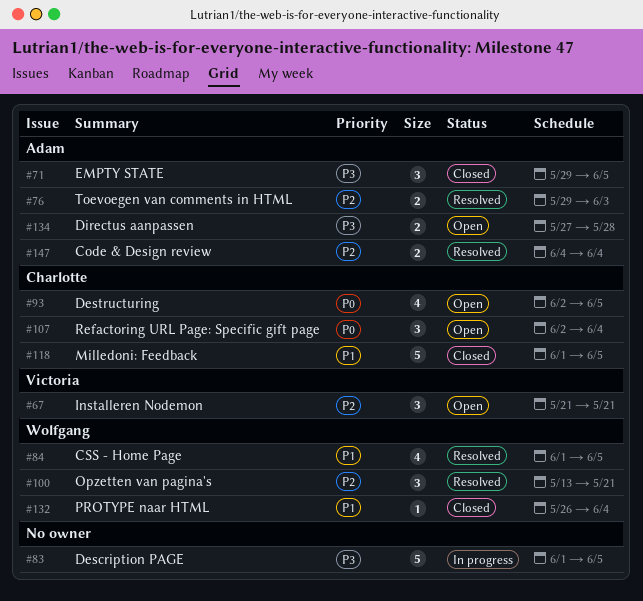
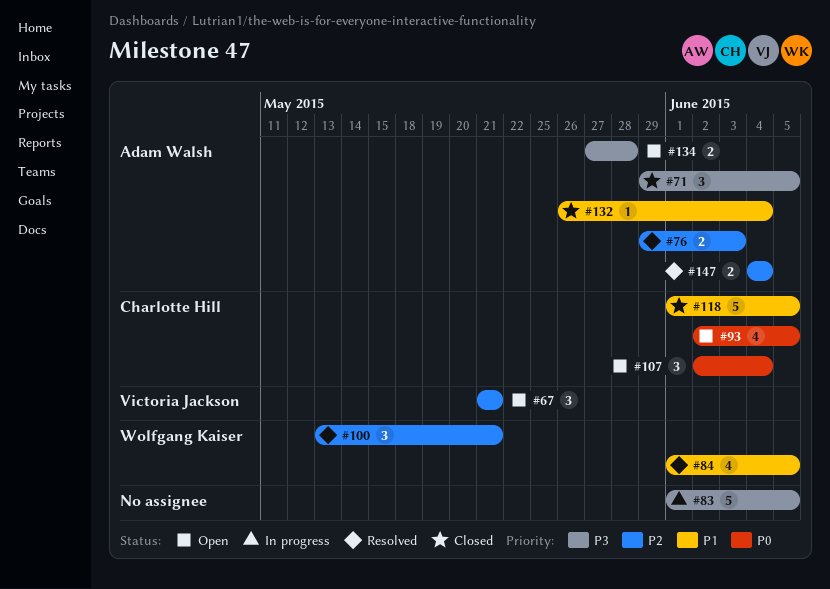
#132, owner: Wolfgang Kaiser -> Adam Walsh

